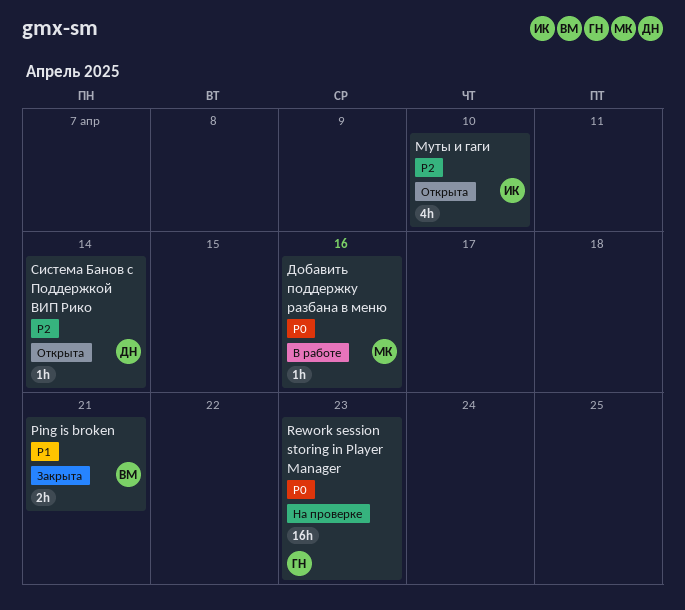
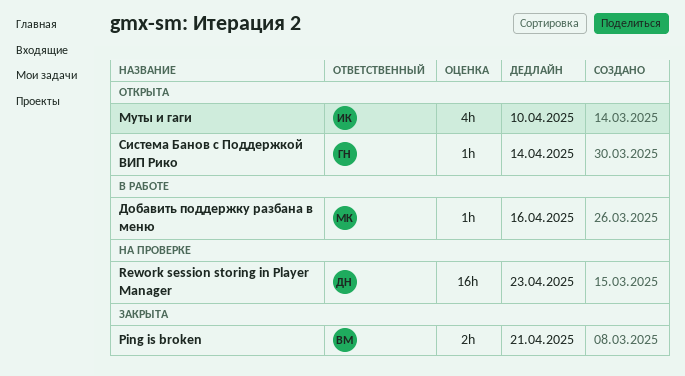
Rework session storing in Player Manager, owner: ГН -> ДН
Система Банов с Поддержкой ВИП Рико, owner: ДН -> ГН

